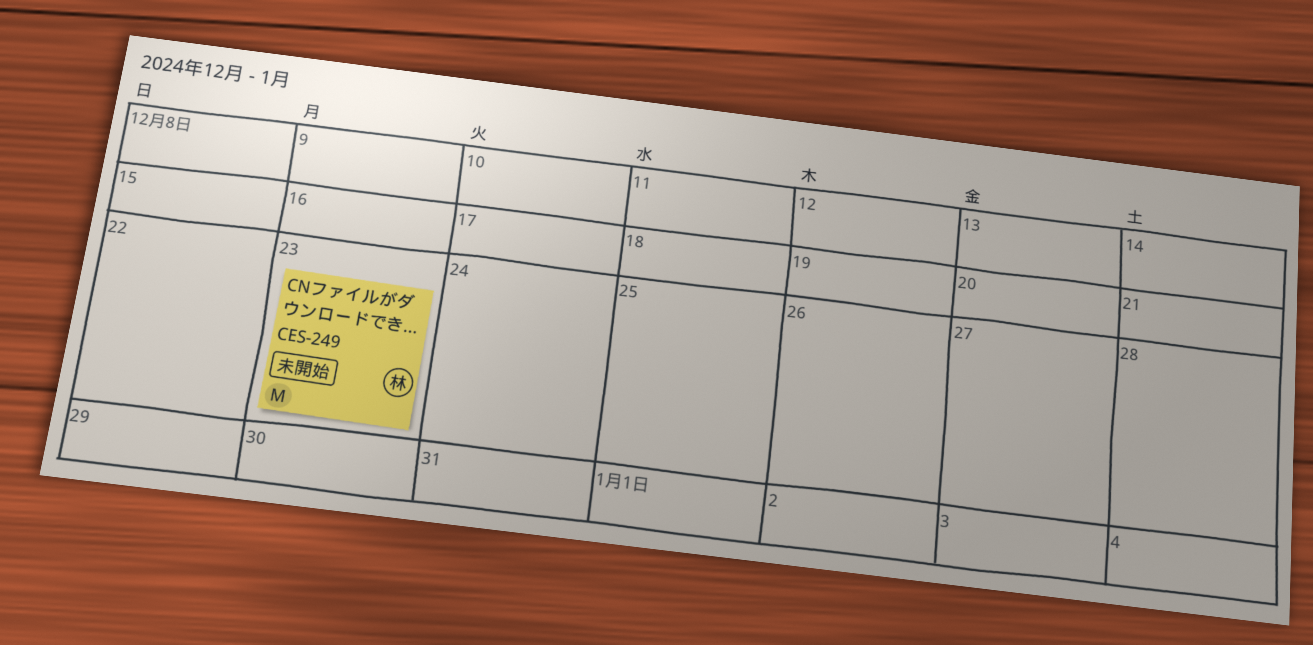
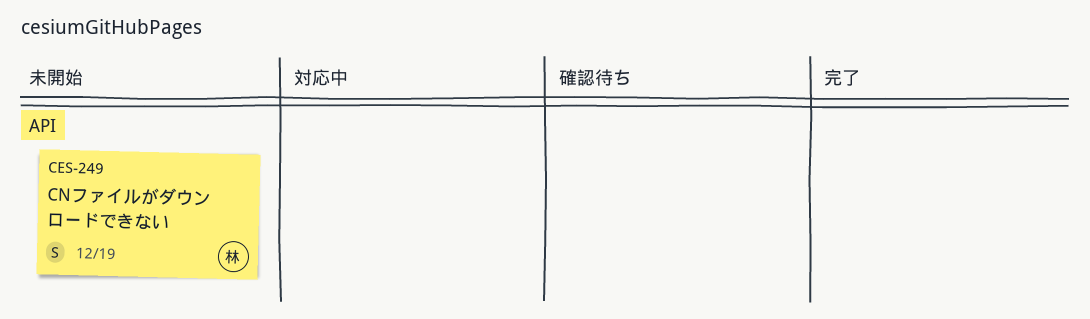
CES-249, estimate: M -> S
CES-249, due: Dec 23 -> Dec 19

